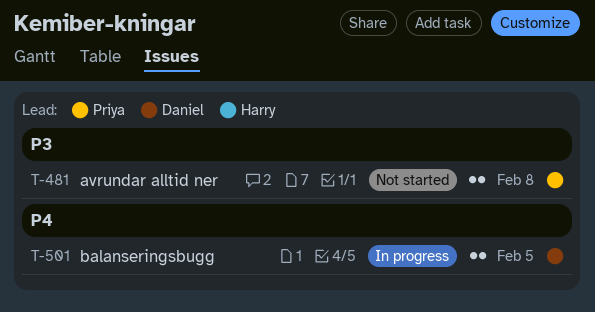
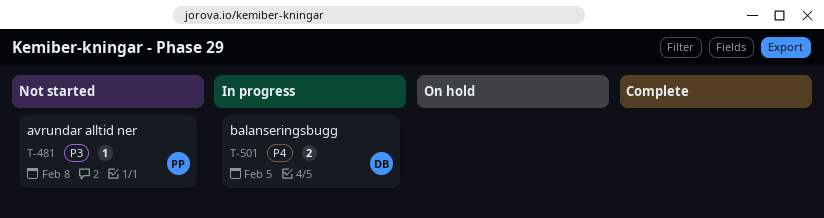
T-481, estimate: 2 -> 1

